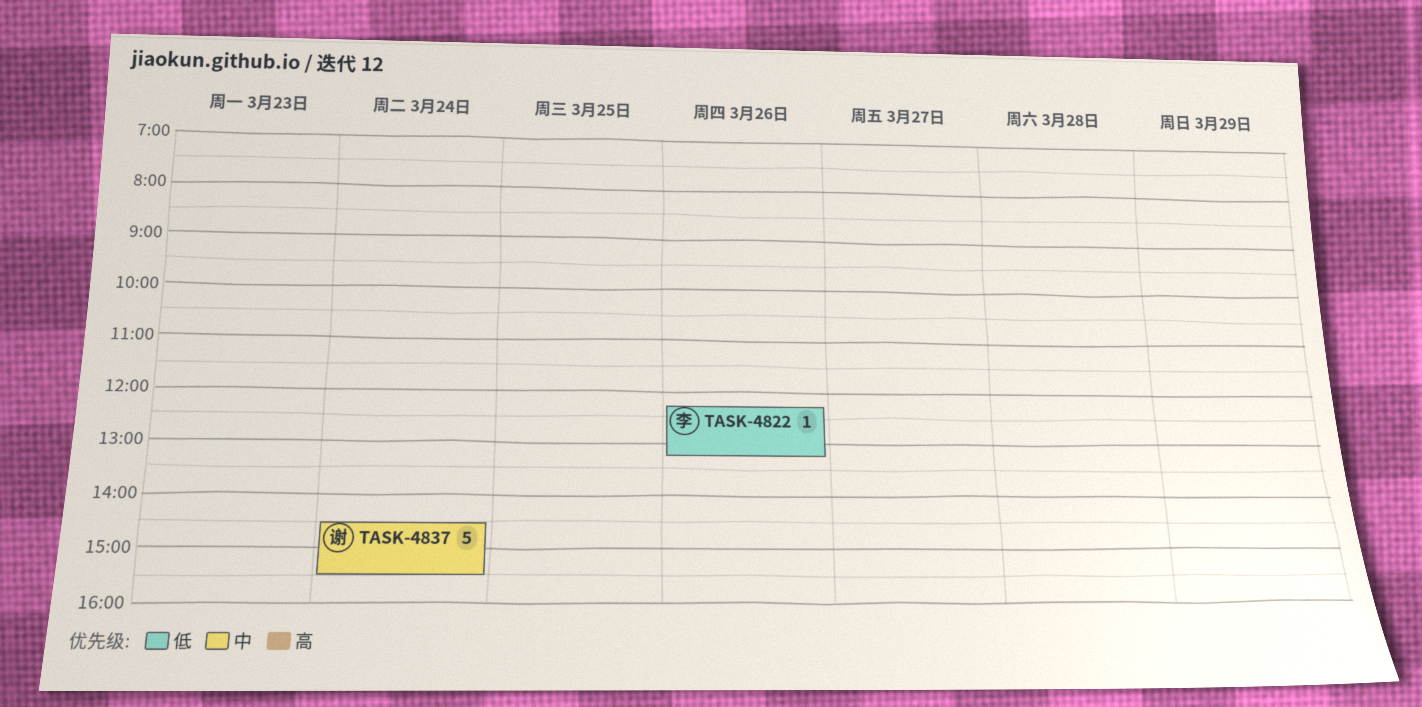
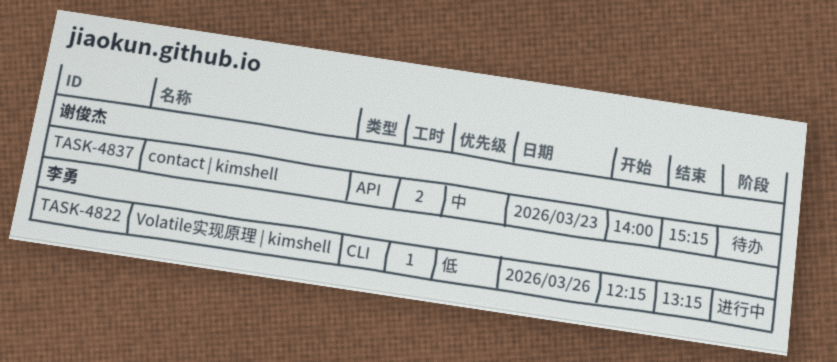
TASK-4837, estimate: 5 -> 2
TASK-4837, day: Mar 24 -> Mar 23
TASK-4837, begins: 14:30 -> 14:00
TASK-4837, ends: 15:30 -> 15:15

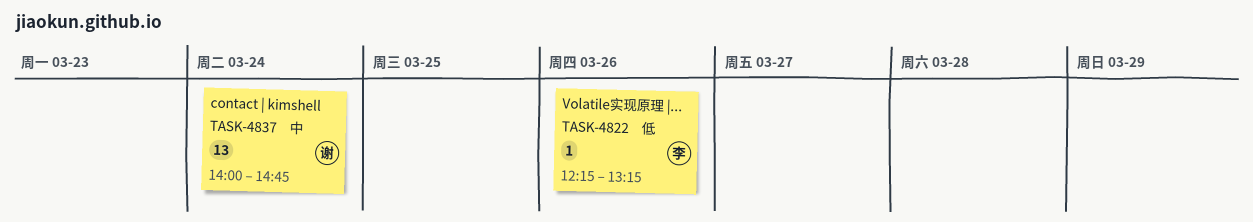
TASK-4837, estimate: 2 -> 13
TASK-4837, day: Mar 23 -> Mar 24
TASK-4837, ends: 15:15 -> 14:45

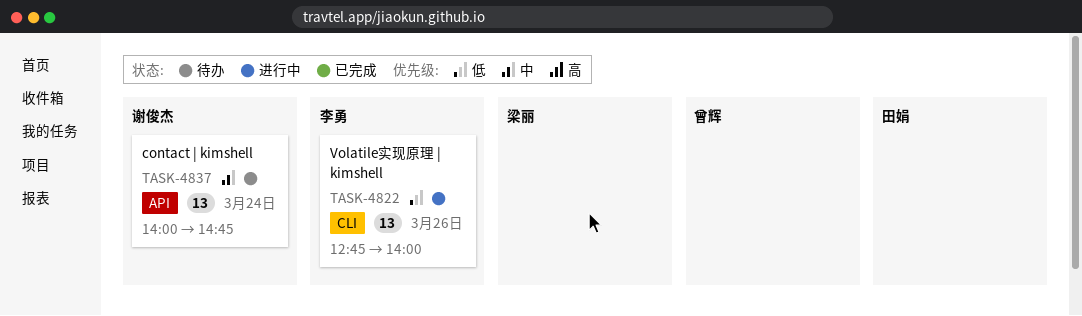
TASK-4822, estimate: 1 -> 13
TASK-4822, begins: 12:15 -> 12:45
TASK-4822, ends: 13:15 -> 14:00

